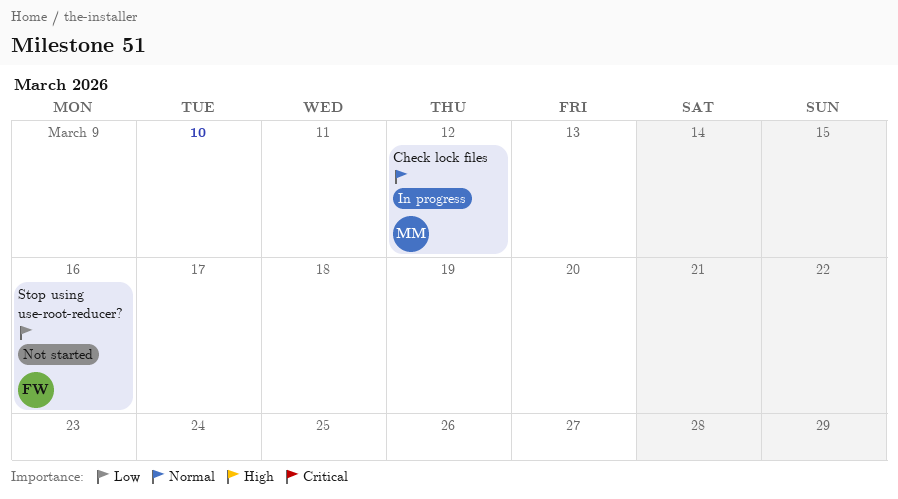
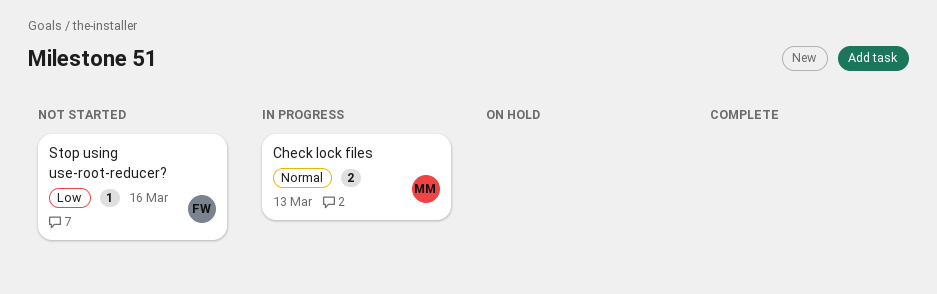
Check lock files, due: Mar 12 -> Mar 13

